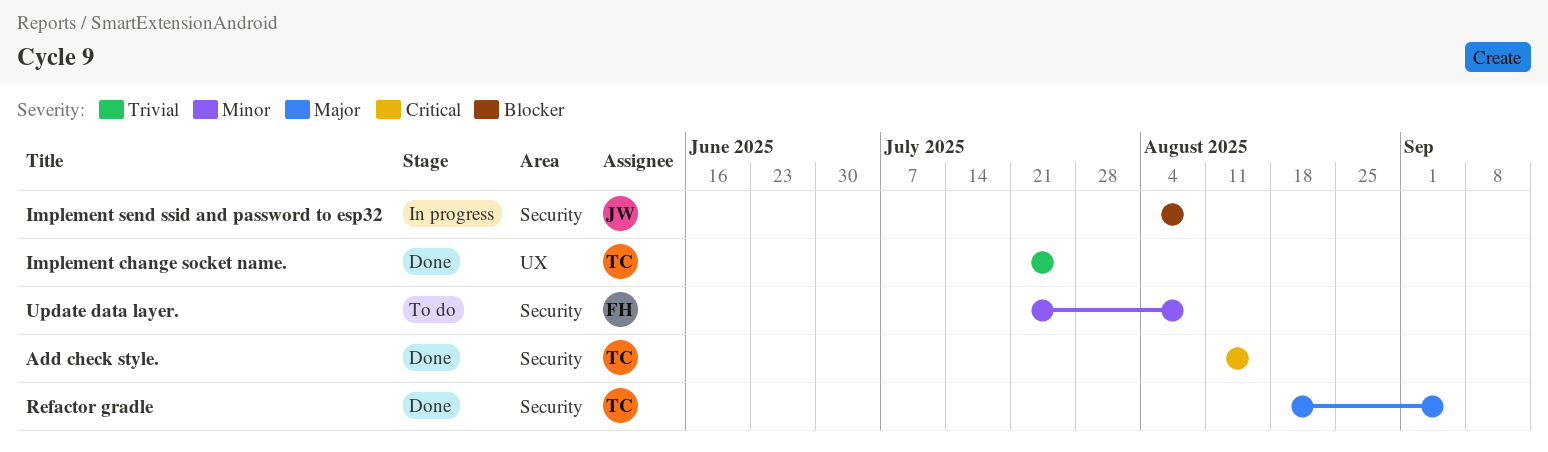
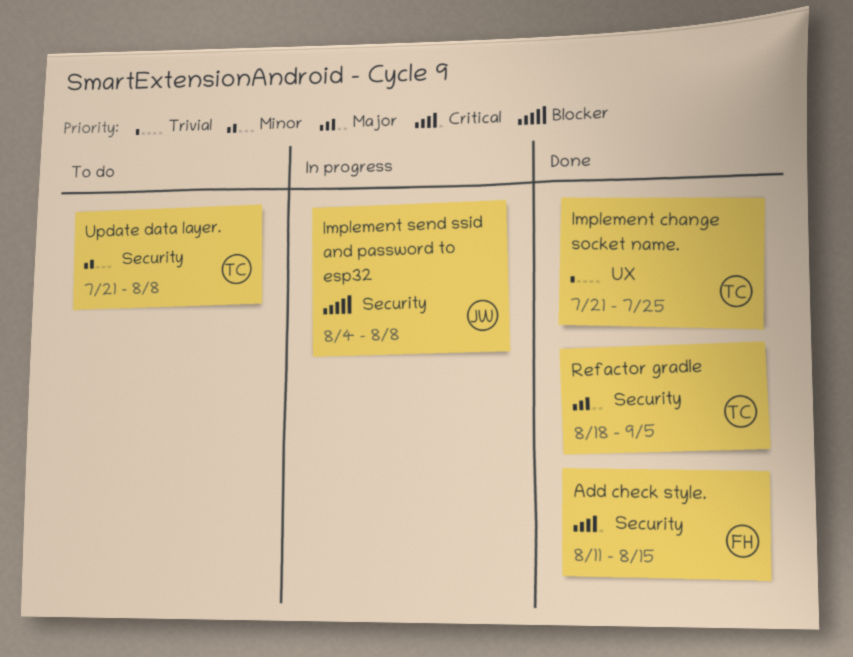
Add check style., owner: TC -> FH
Update data layer., owner: FH -> TC

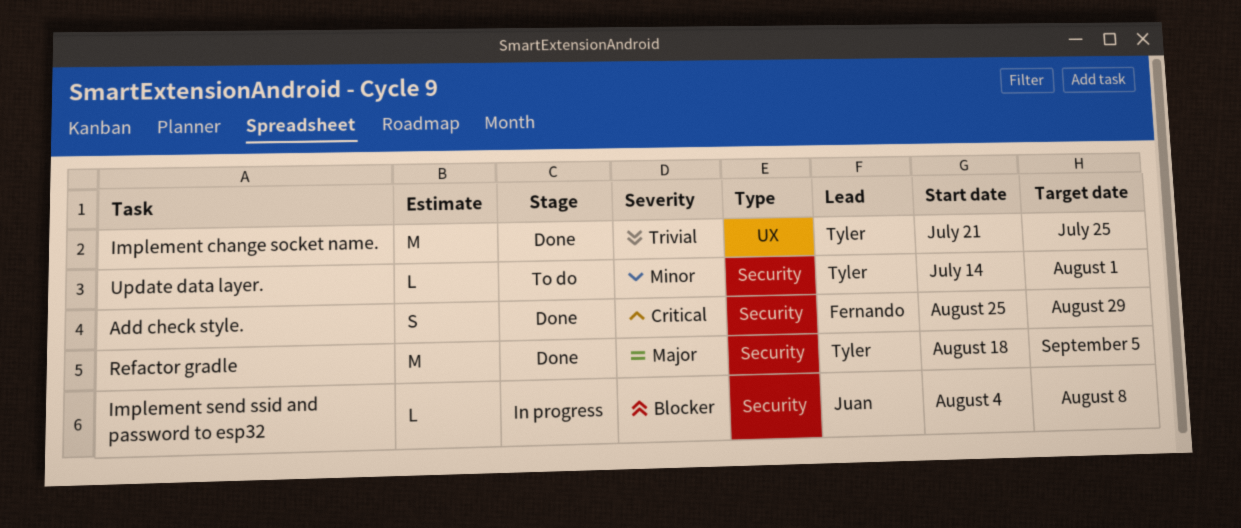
Add check style., start: Aug 11 -> Aug 25
Add check style., due: Aug 15 -> Aug 29
Update data layer., start: Jul 21 -> Jul 14
Update data layer., due: Aug 8 -> Aug 1

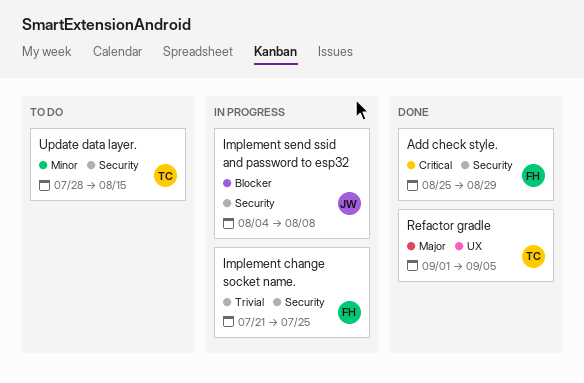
Implement change socket name., status: Done -> In progress
Implement change socket name., owner: Tyler -> Fernando
Implement change socket name., label: UX -> Security
Refactor gradle, label: Security -> UX
Refactor gradle, start: Aug 18 -> Sep 1
Update data layer., start: Jul 14 -> Jul 28
Update data layer., due: Aug 1 -> Aug 15

